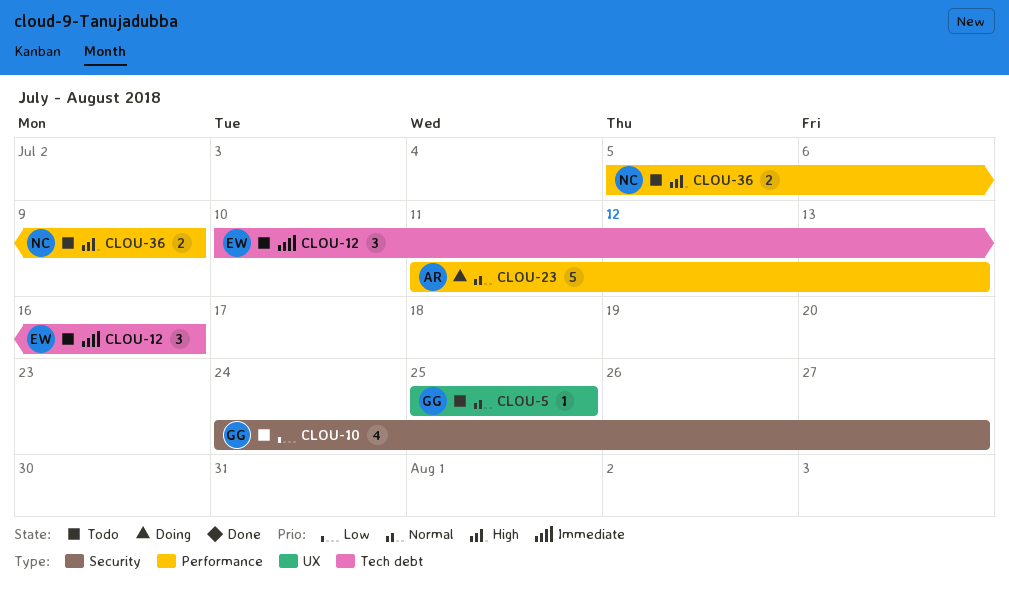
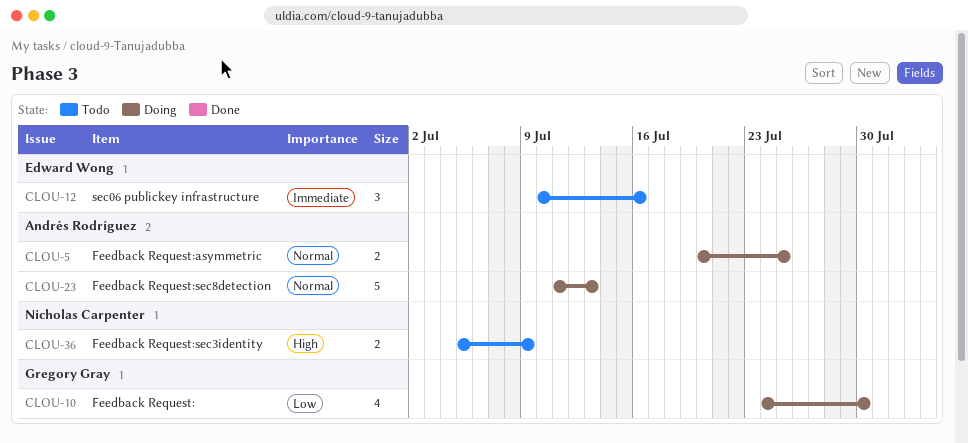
CLOU-5, status: Todo -> Doing
CLOU-5, owner: Gregory Gray -> Andrés Rodríguez
CLOU-5, estimate: 1 -> 2
CLOU-5, start: Jul 25 -> Jul 20
CLOU-10, status: Todo -> Doing
CLOU-10, due: Jul 27 -> Jul 30

